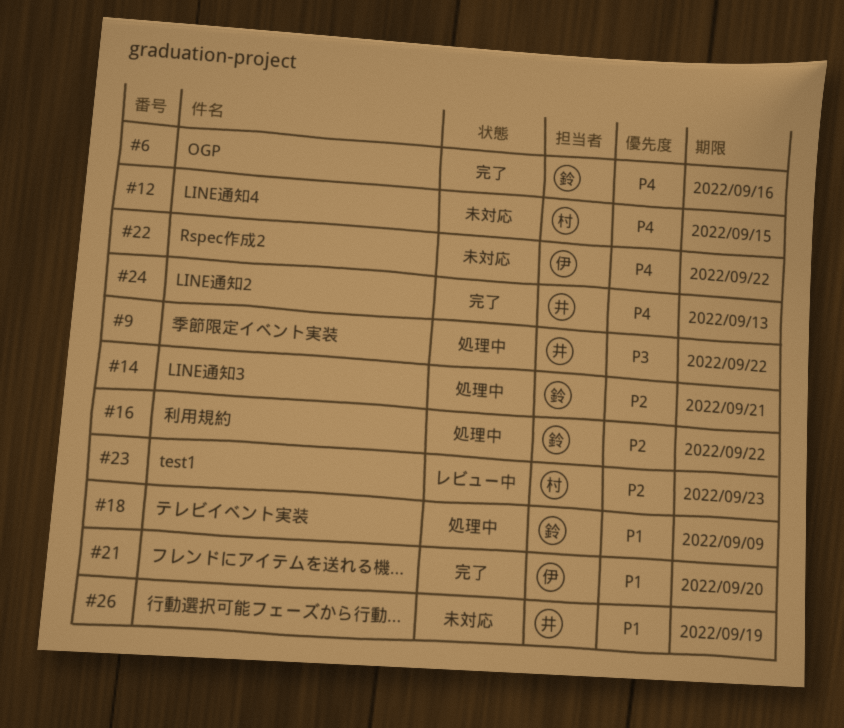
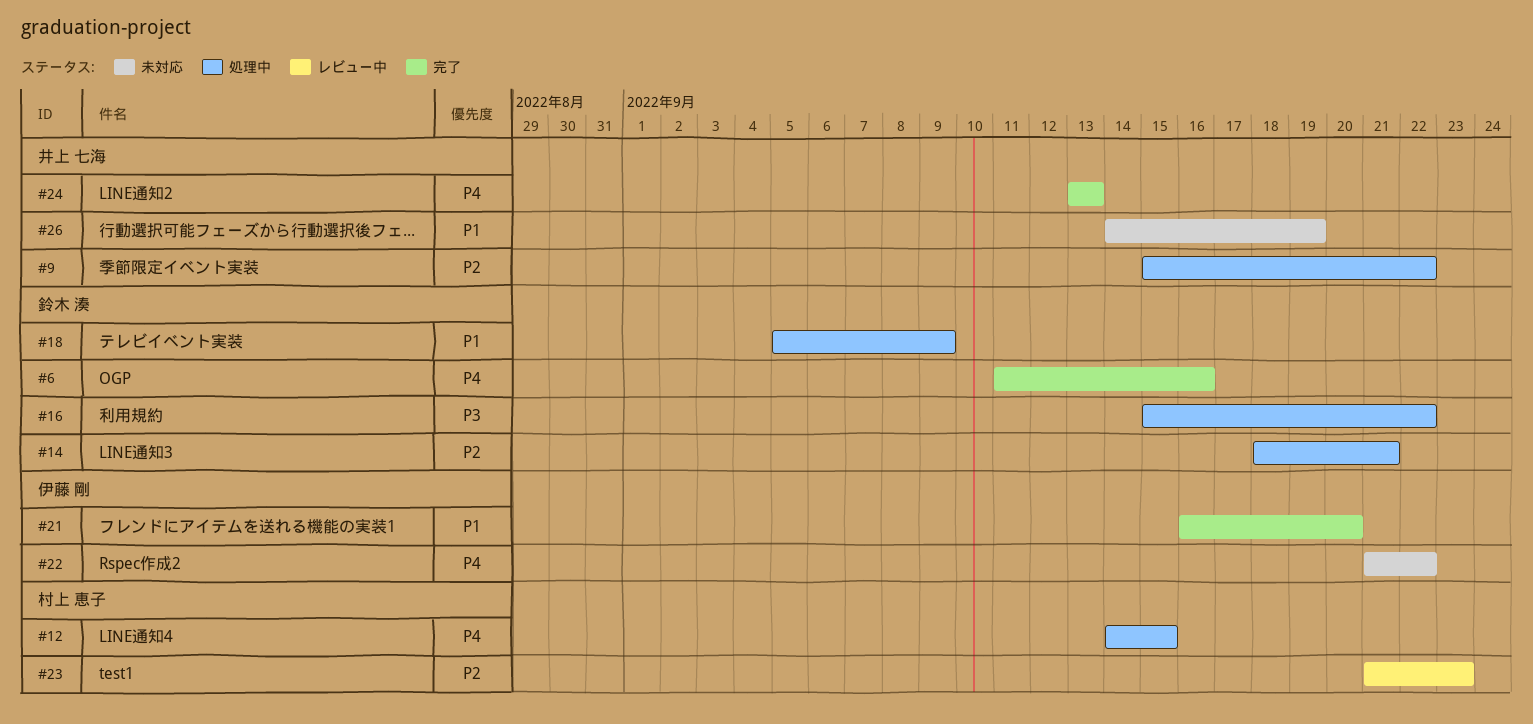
#9, priority: P3 -> P2
#12, status: 未対応 -> 処理中
#16, priority: P2 -> P3

